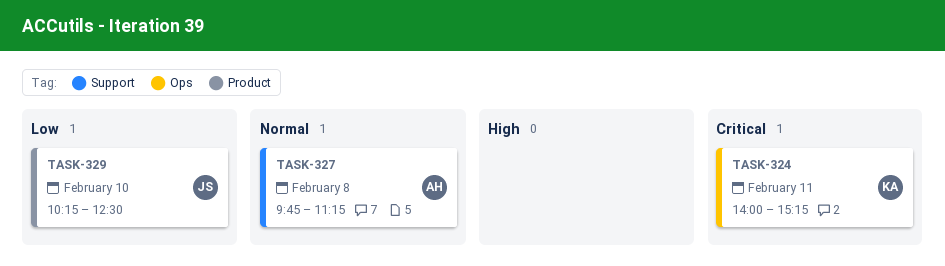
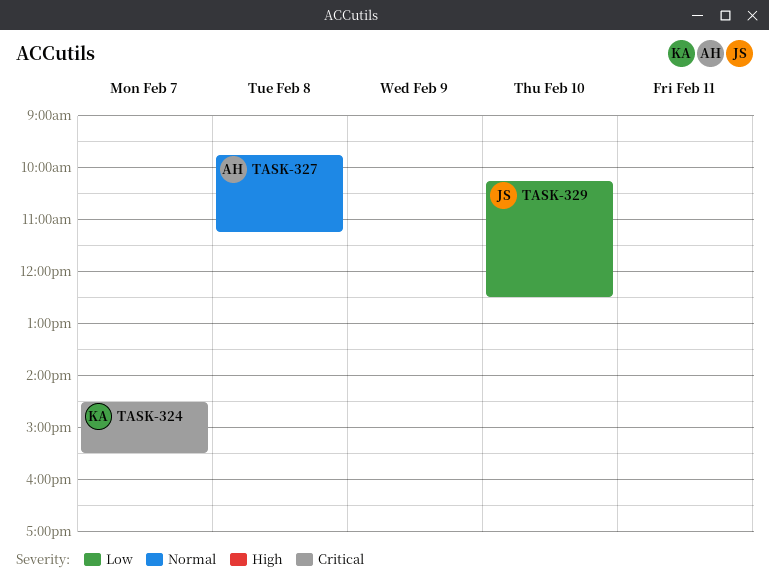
TASK-324, day: Feb 11 -> Feb 7
TASK-324, begins: 14:00 -> 14:30
TASK-324, ends: 15:15 -> 15:30

